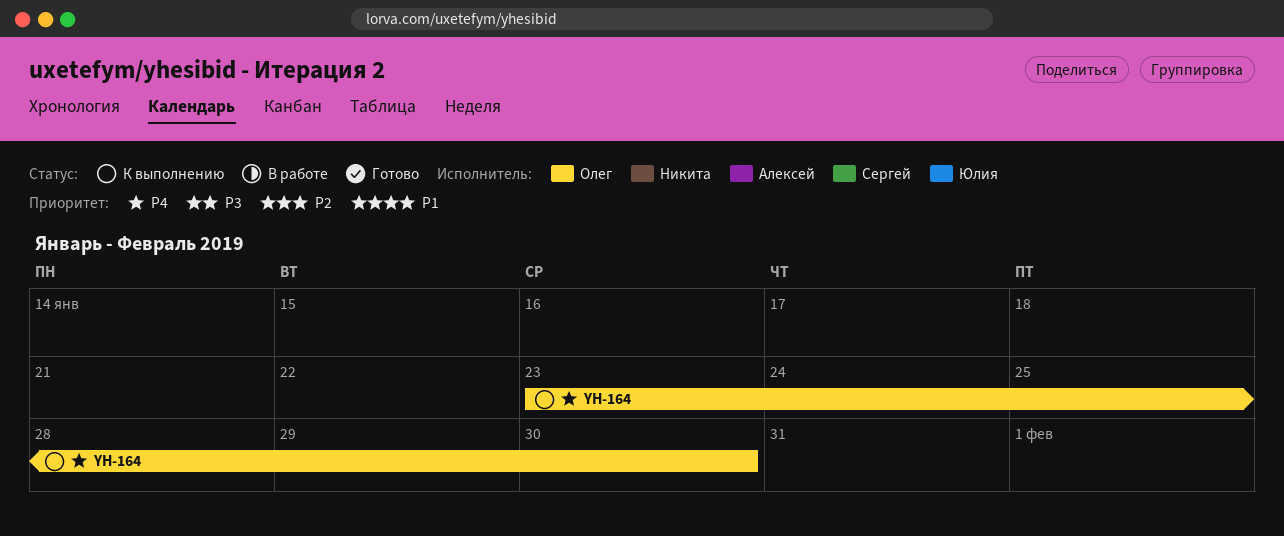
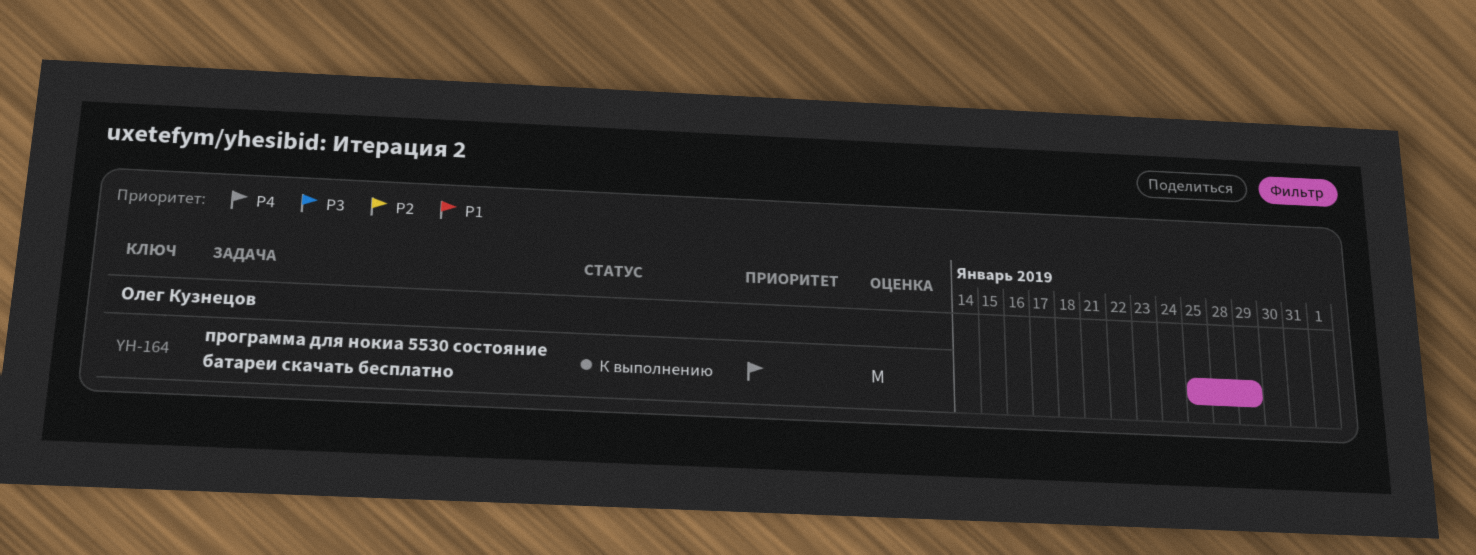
YH-164, start: Jan 23 -> Jan 25
YH-164, due: Jan 30 -> Jan 29

